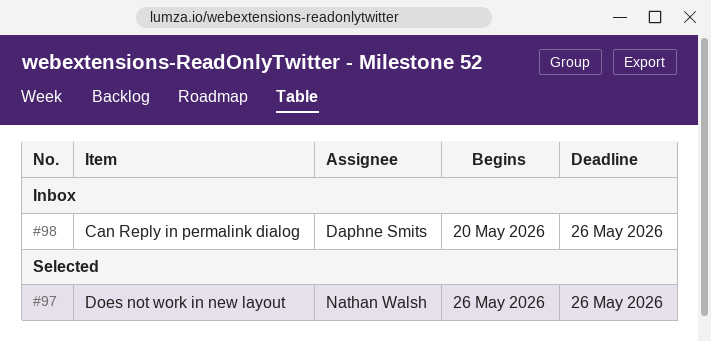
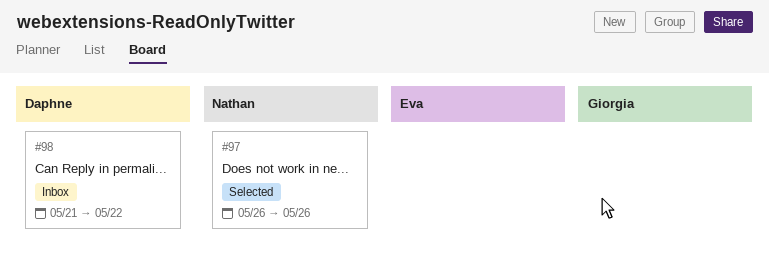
#98, start: May 20 -> May 21
#98, due: May 26 -> May 22

